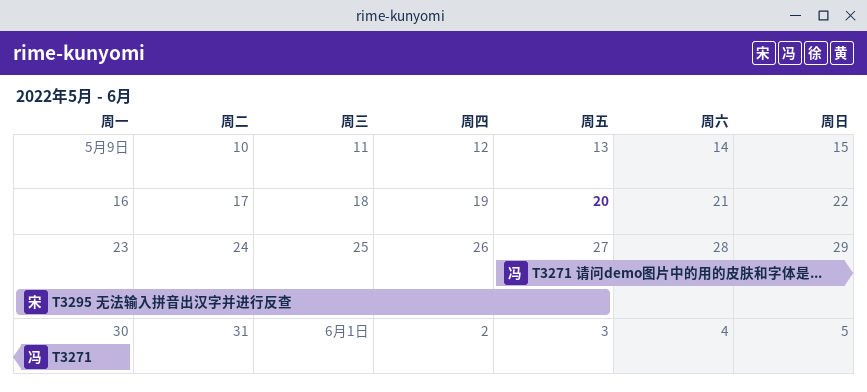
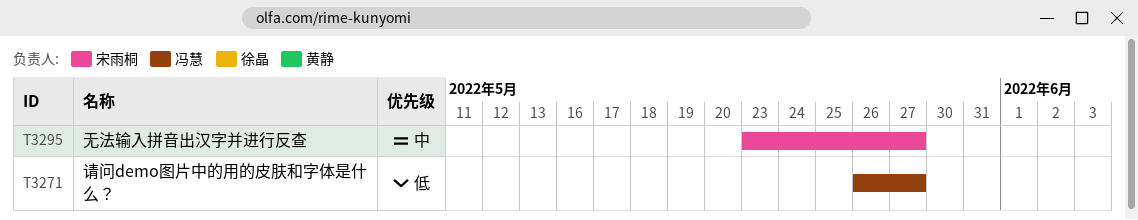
T3271, start: May 27 -> May 26
T3271, due: May 30 -> May 27

